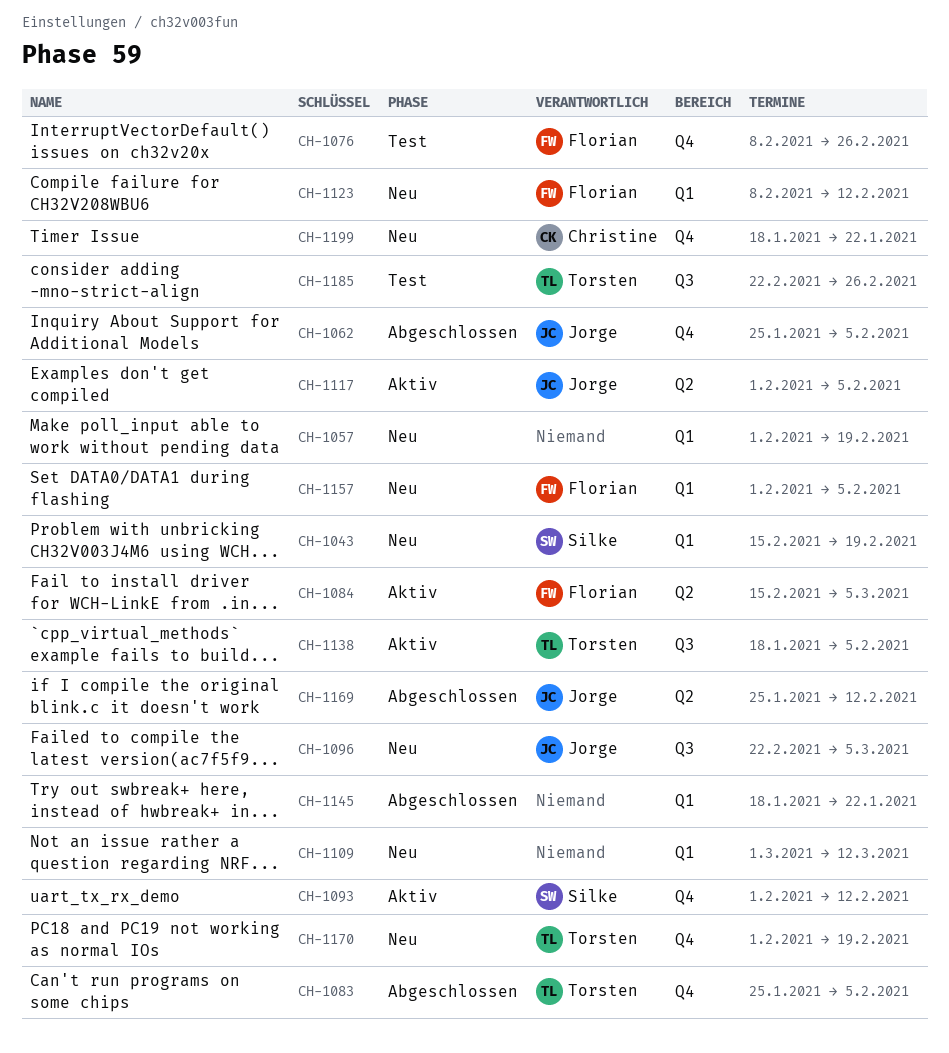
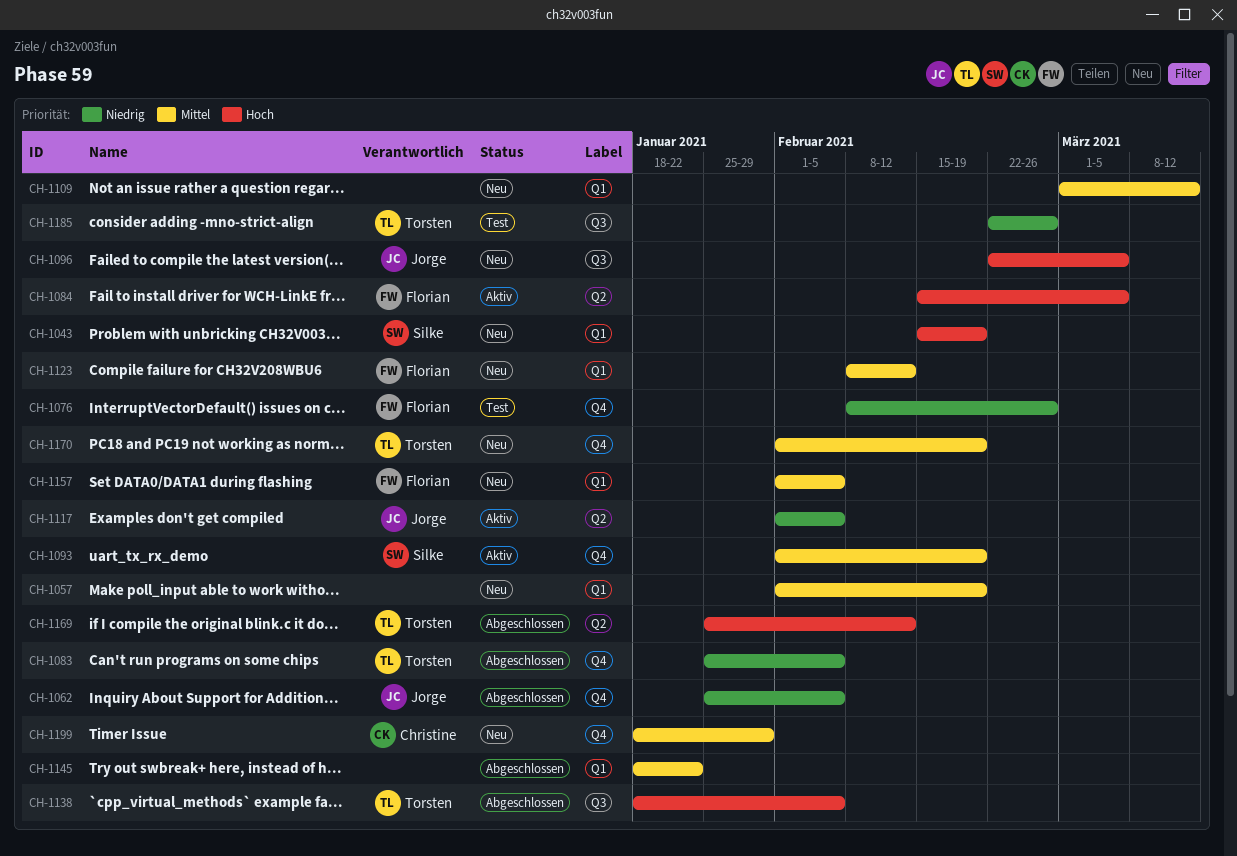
CH-1093, due: Feb 12 -> Feb 19
CH-1138, status: Aktiv -> Abgeschlossen
CH-1169, owner: Jorge -> Torsten
CH-1199, due: Jan 22 -> Jan 29

